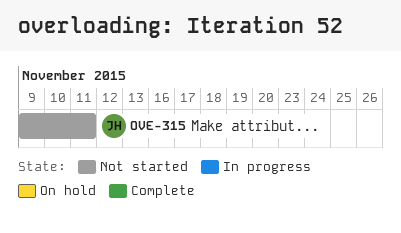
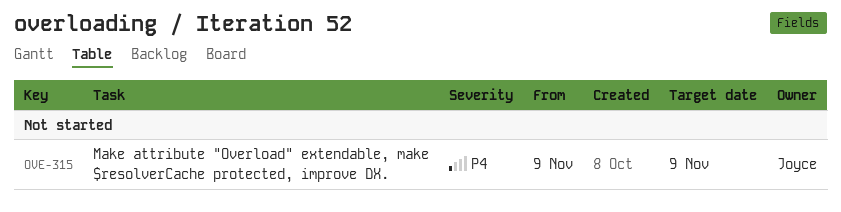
OVE-315, due: Nov 11 -> Nov 9

